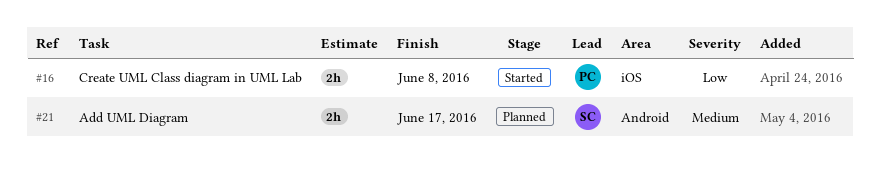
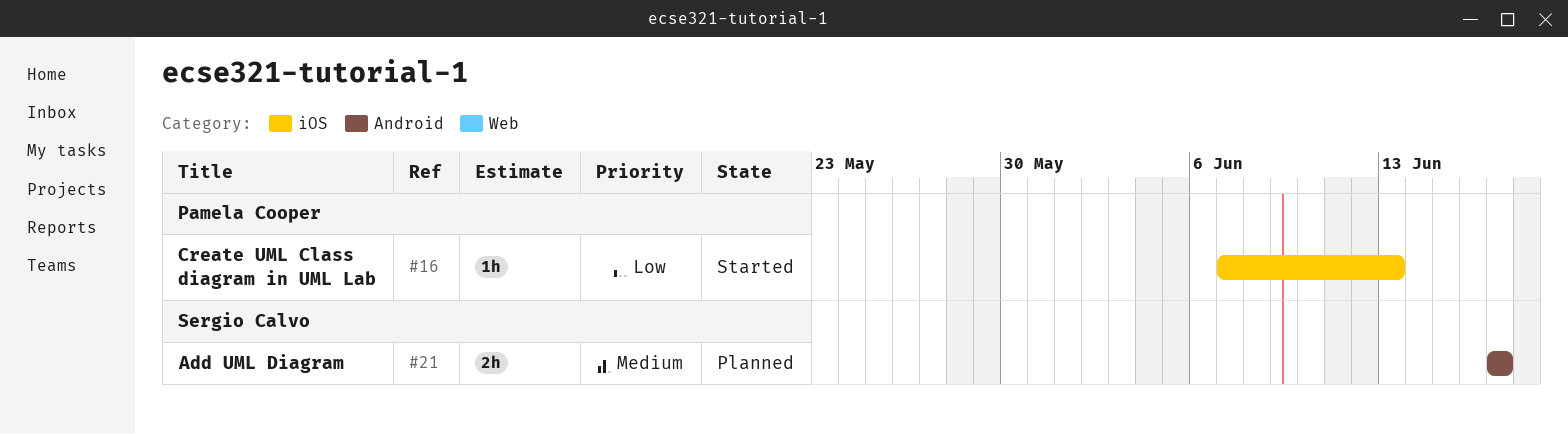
#16, estimate: 2h -> 1h
#16, due: Jun 8 -> Jun 13

